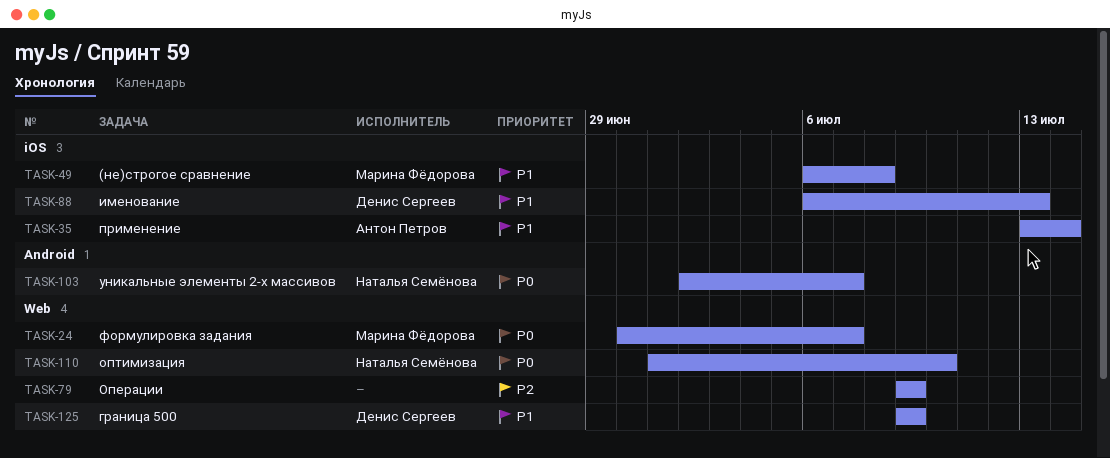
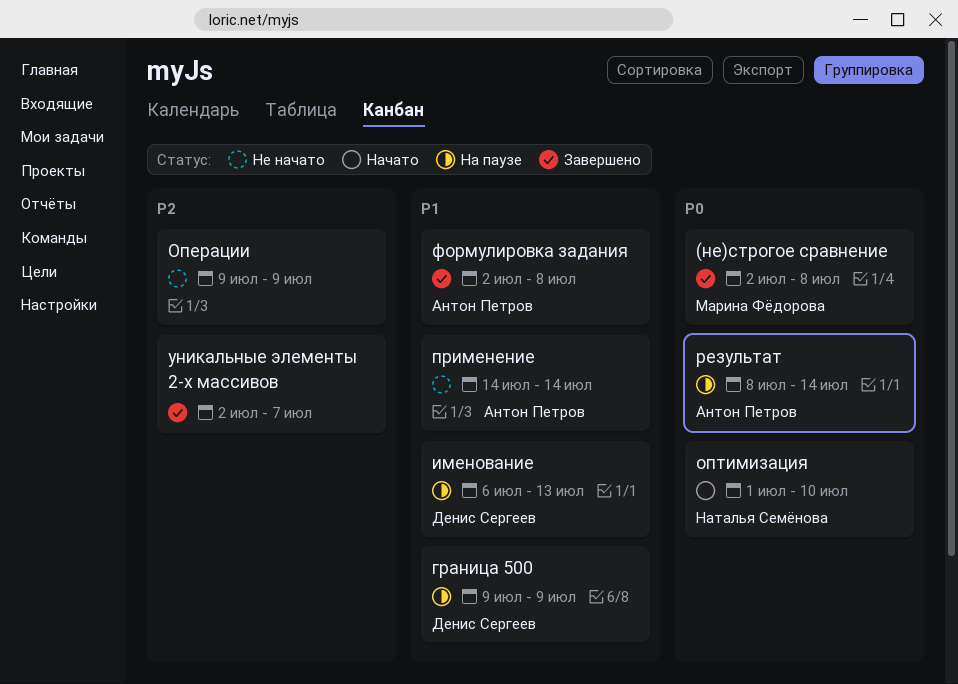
(не)строгое сравнение, priority: P1 -> P0
(не)строгое сравнение, start: Jul 6 -> Jul 2
применение, start: Jul 13 -> Jul 14
результат: none -> present
уникальные элементы 2-х массивов, owner: Наталья Семёнова -> none
уникальные элементы 2-х массивов, priority: P0 -> P2
формулировка задания, owner: Марина Фёдорова -> Антон Петров
формулировка задания, priority: P0 -> P1
формулировка задания, start: Jun 30 -> Jul 2
формулировка задания, due: Jul 7 -> Jul 8

